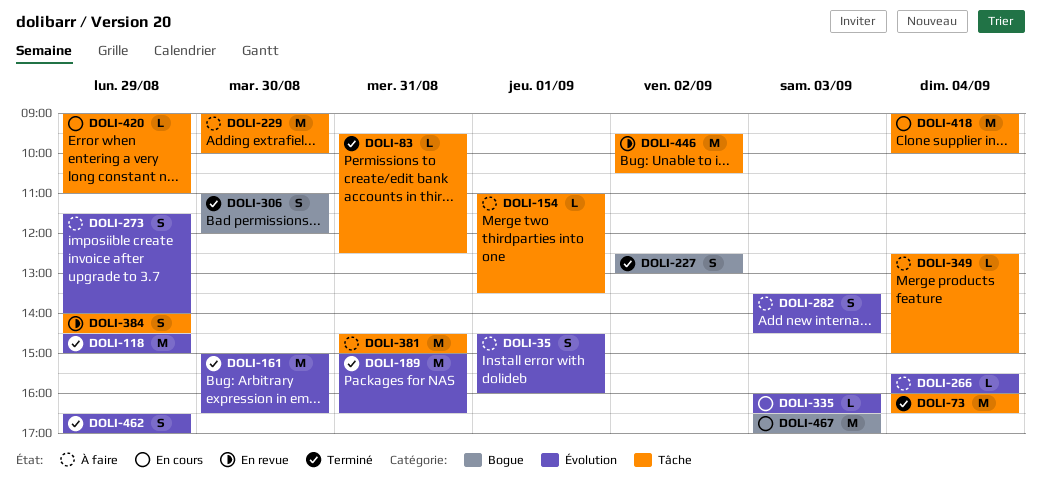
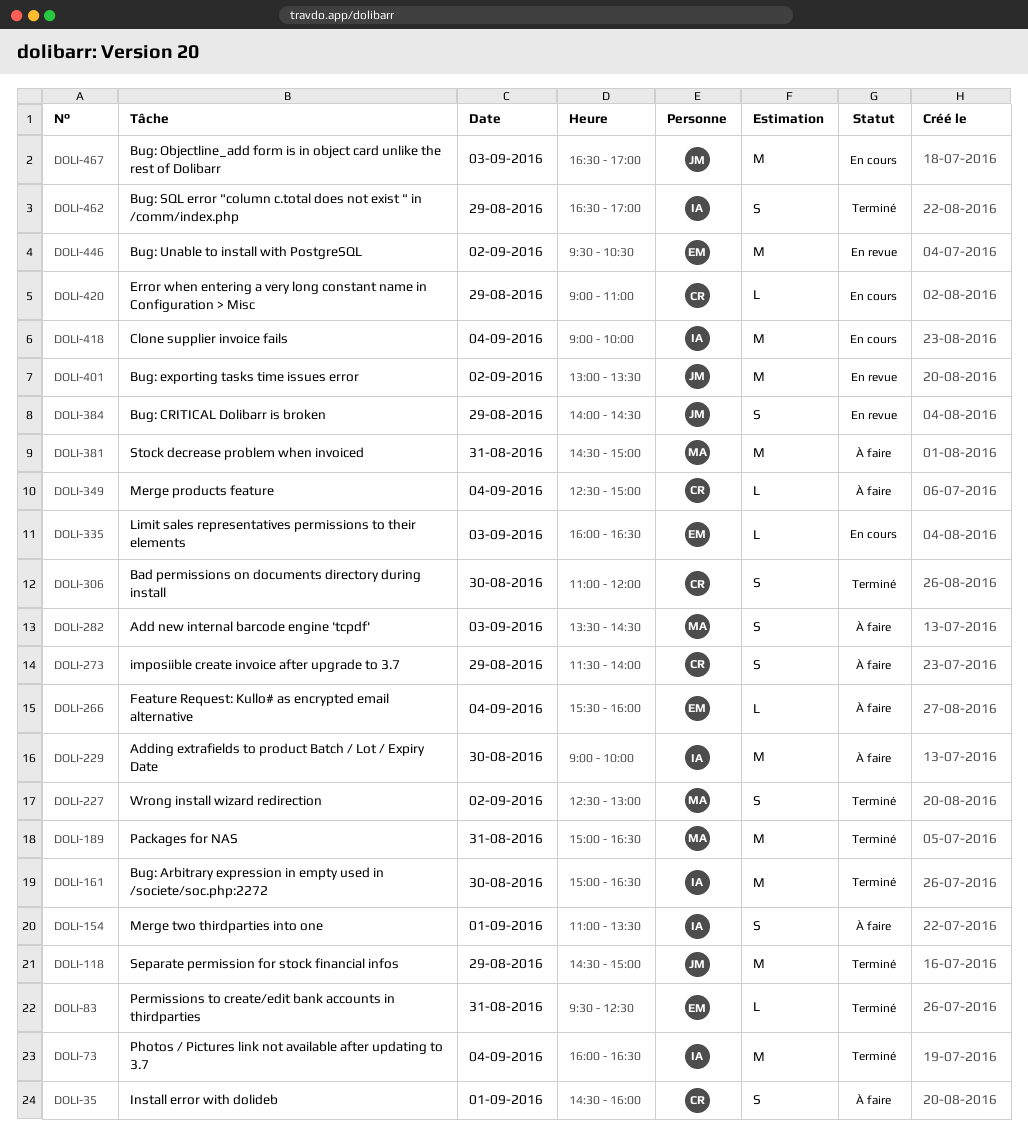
DOLI-154, estimate: L -> S
DOLI-401: none -> present

